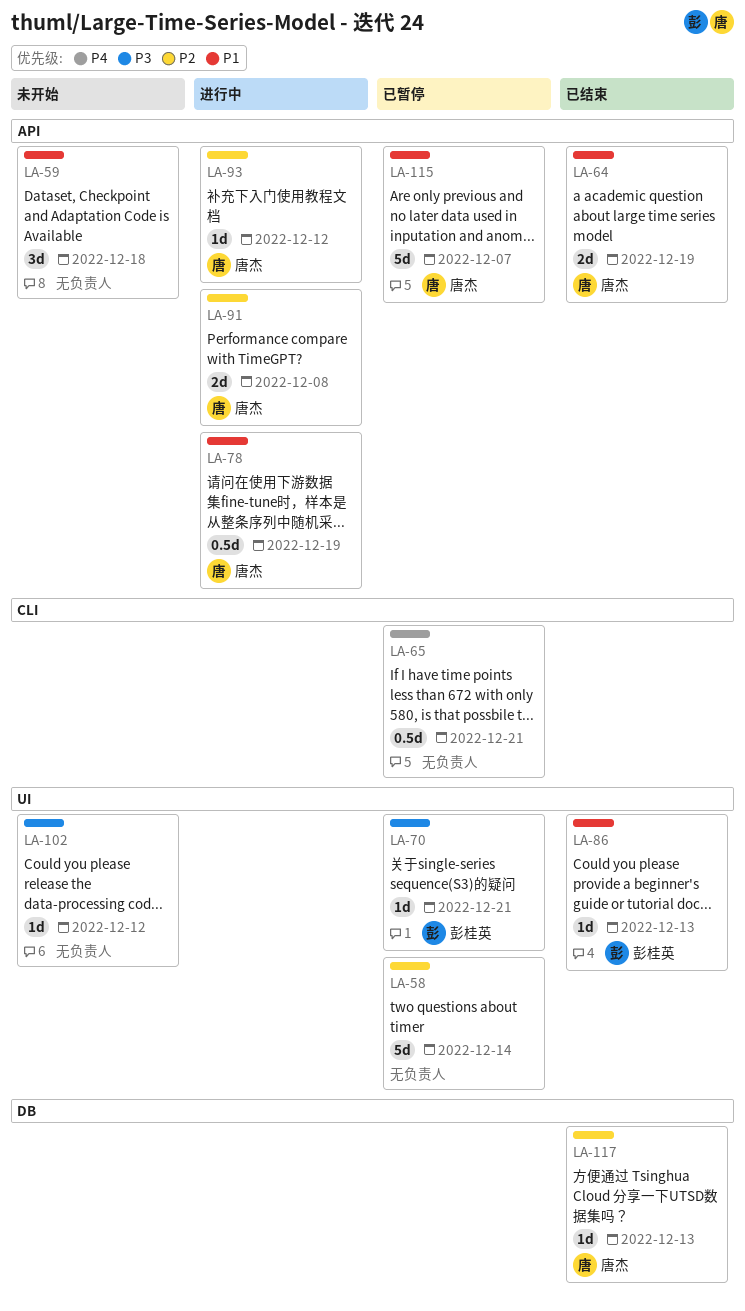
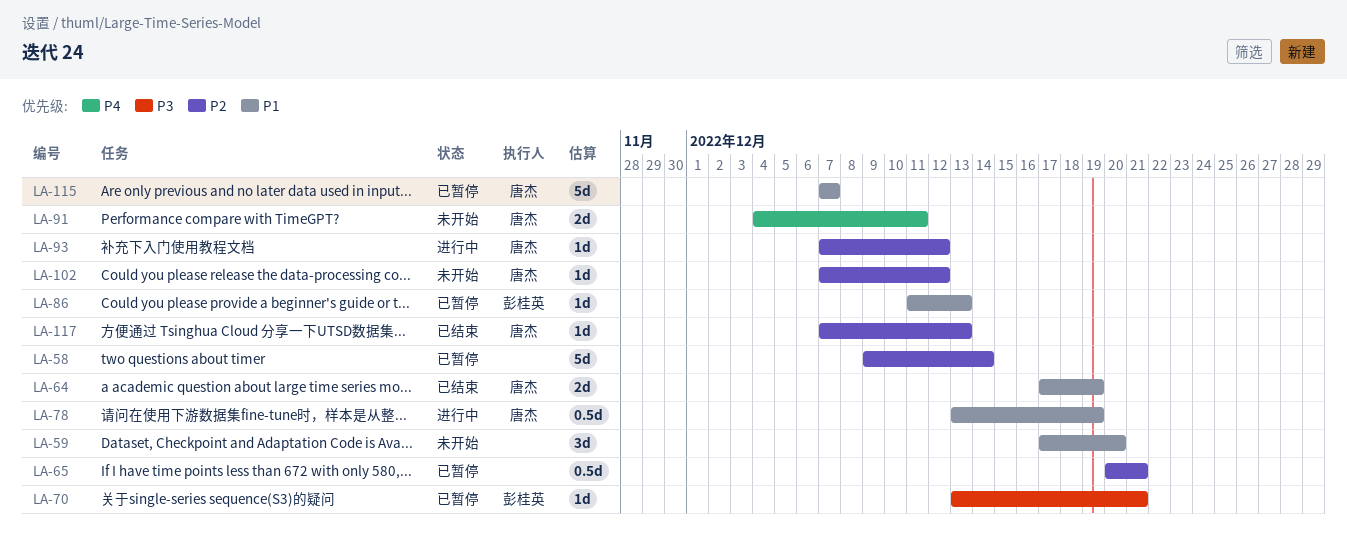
LA-59, due: Dec 18 -> Dec 20
LA-65, priority: P4 -> P2
LA-86, status: 已结束 -> 已暂停
LA-91, status: 进行中 -> 未开始
LA-91, priority: P2 -> P4
LA-91, due: Dec 8 -> Dec 11
LA-102, owner: none -> 唐杰
LA-102, priority: P3 -> P2

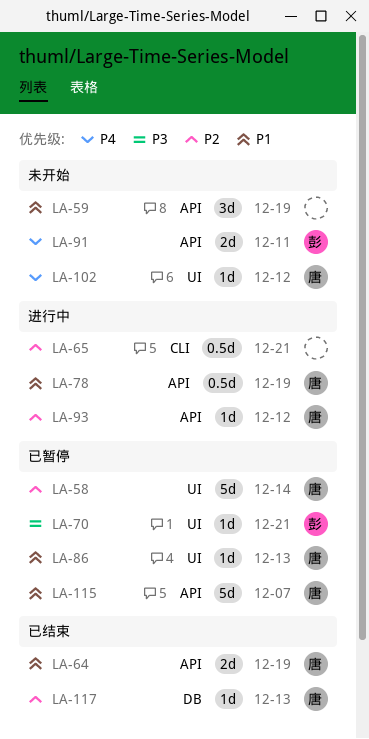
LA-58, owner: none -> 唐杰
LA-59, due: Dec 20 -> Dec 19
LA-65, status: 已暂停 -> 进行中
LA-86, owner: 彭桂英 -> 唐杰
LA-91, owner: 唐杰 -> 彭桂英
LA-102, priority: P2 -> P4

